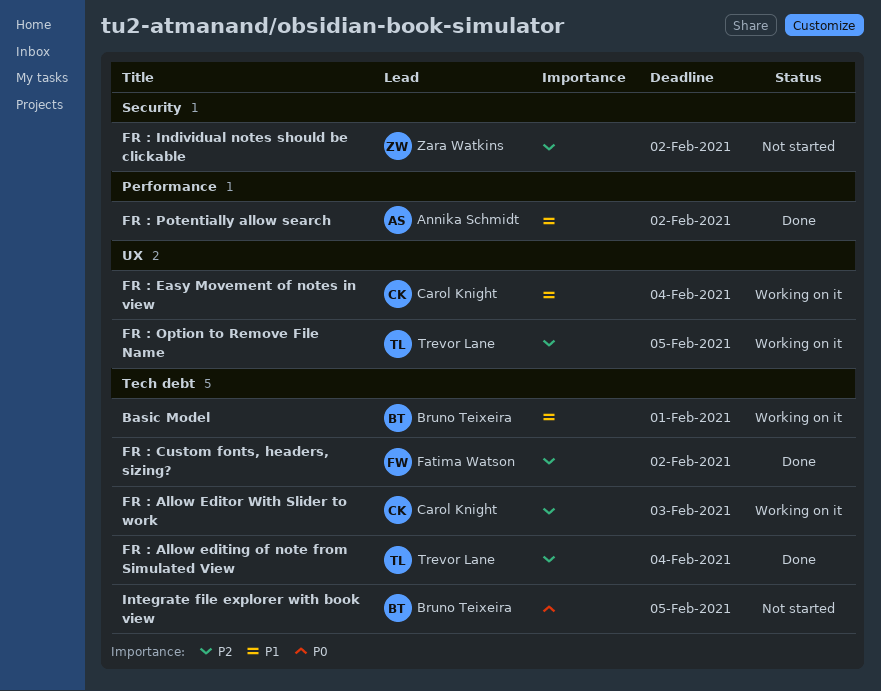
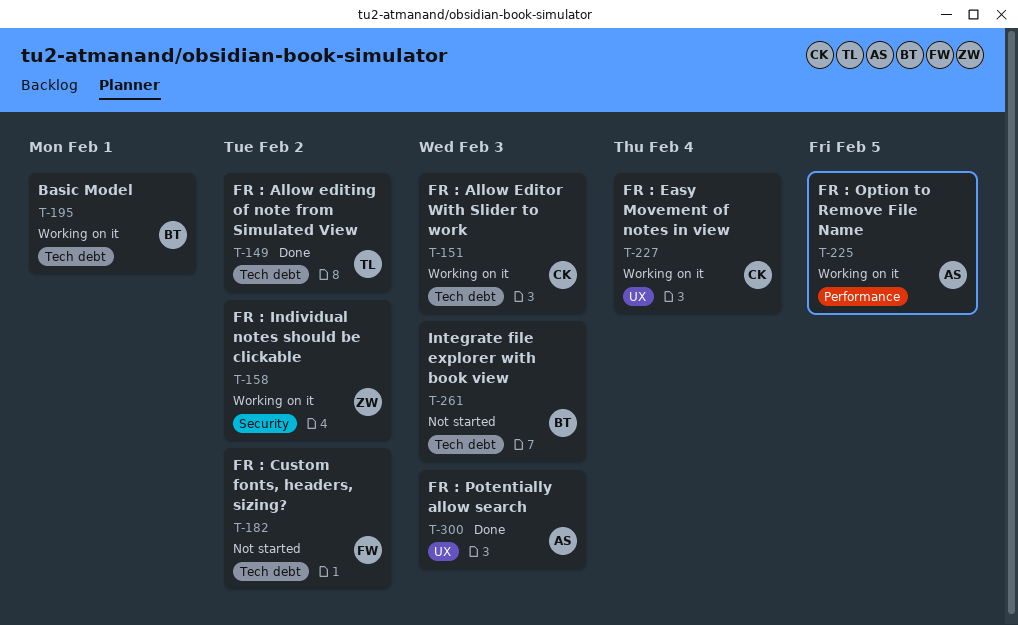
FR : Allow editing of note from Simulated View, due: Feb 4 -> Feb 2
FR : Custom fonts, headers, sizing?, status: Done -> Not started
FR : Individual notes should be clickable, status: Not started -> Working on it
FR : Option to Remove File Name, owner: Trevor Lane -> Annika Schmidt
FR : Option to Remove File Name, label: UX -> Performance
FR : Potentially allow search, label: Performance -> UX
FR : Potentially allow search, due: Feb 2 -> Feb 3
Integrate file explorer with book view, due: Feb 5 -> Feb 3

